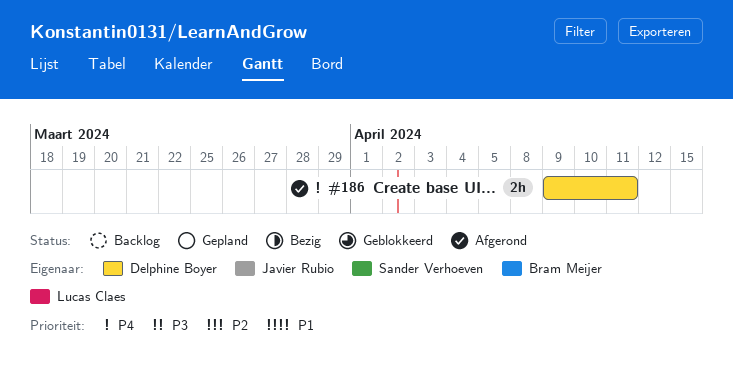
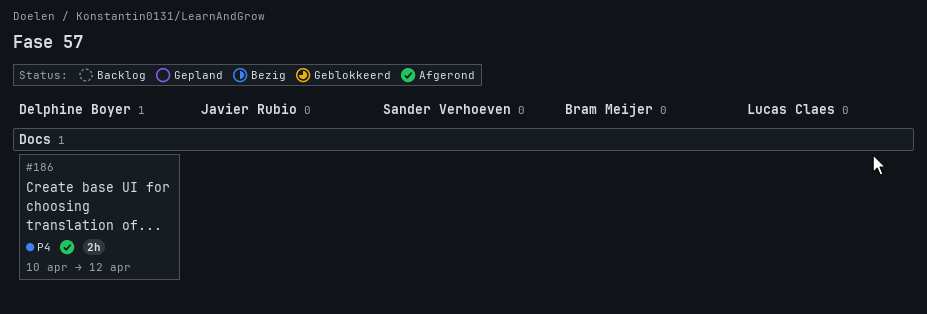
#186, start: Apr 9 -> Apr 10
#186, due: Apr 11 -> Apr 12

